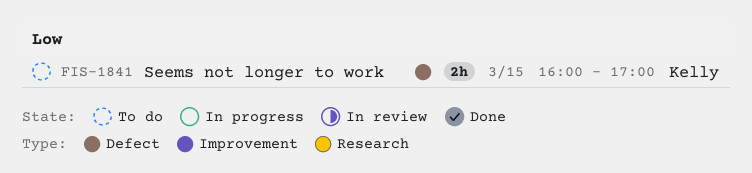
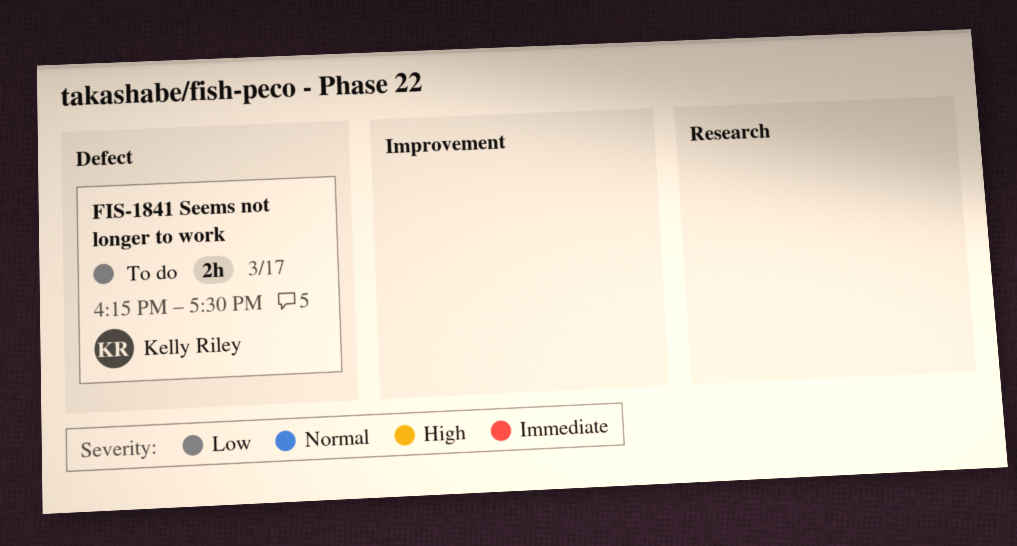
FIS-1841, day: Mar 15 -> Mar 17
FIS-1841, begins: 16:00 -> 16:15
FIS-1841, ends: 17:00 -> 17:30

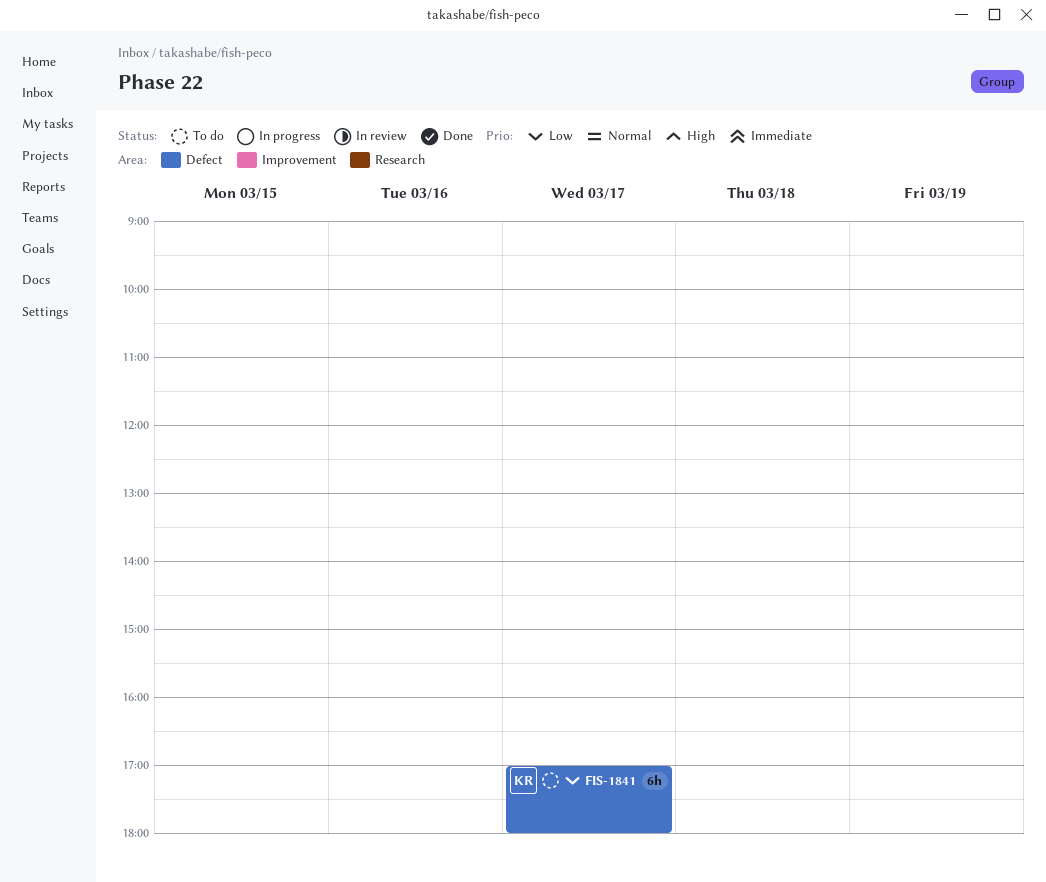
FIS-1841, estimate: 2h -> 6h
FIS-1841, begins: 16:15 -> 17:00
FIS-1841, ends: 17:30 -> 18:00

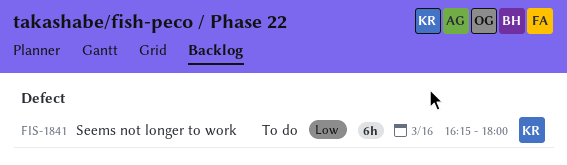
FIS-1841, day: Mar 17 -> Mar 16
FIS-1841, begins: 17:00 -> 16:15

